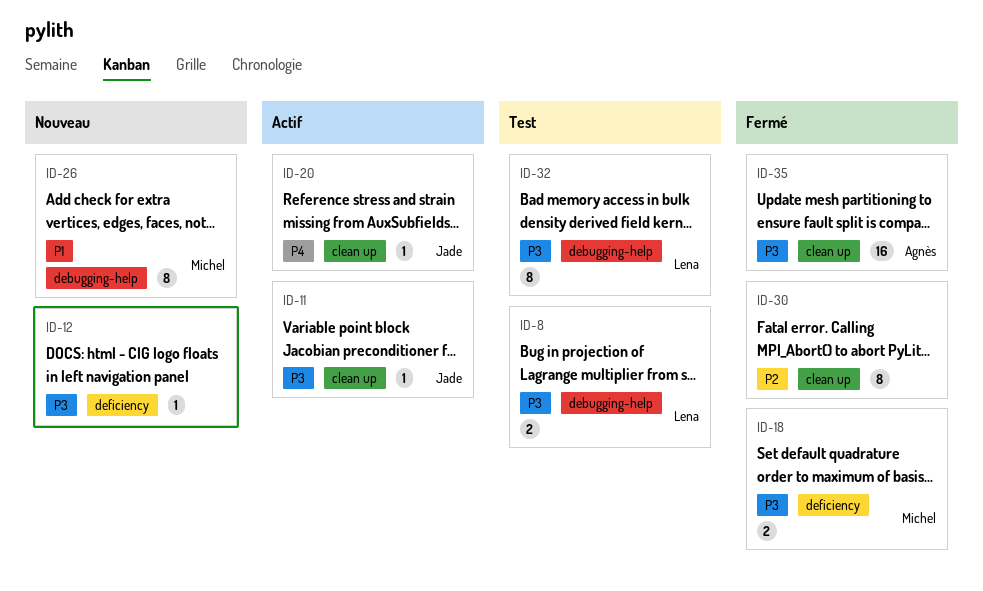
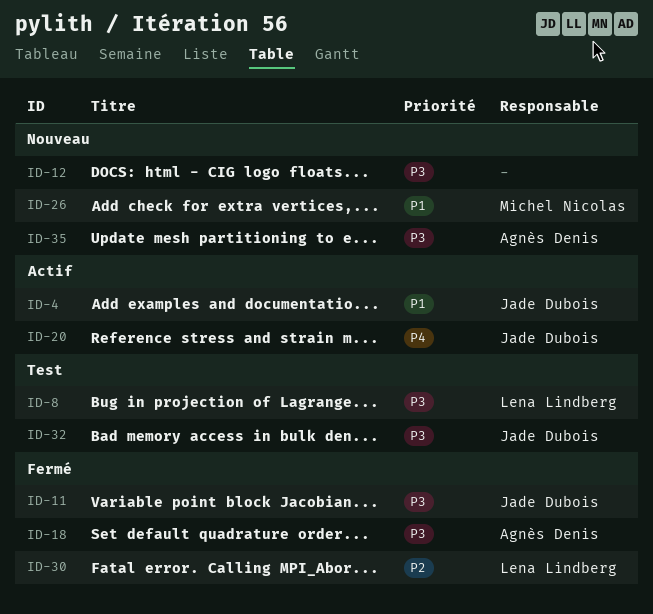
ID-4: none -> present
ID-11, status: Actif -> Fermé
ID-18, owner: Michel Nicolas -> Agnès Denis
ID-30, owner: none -> Lena Lindberg
ID-32, owner: Lena Lindberg -> Jade Dubois
ID-35, status: Fermé -> Nouveau

